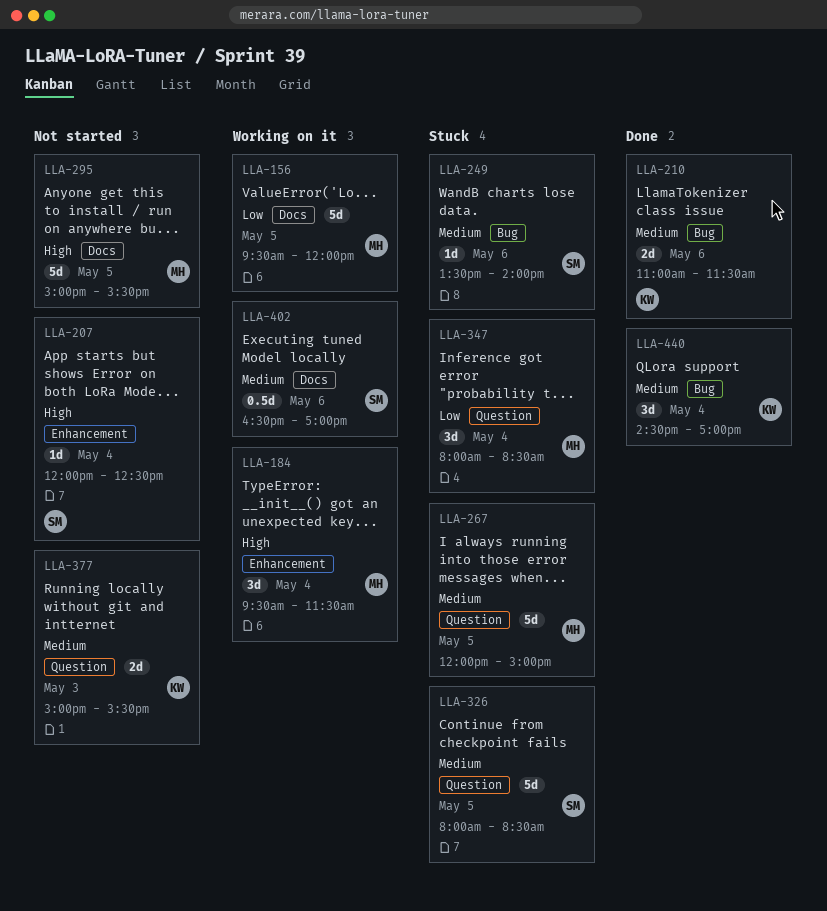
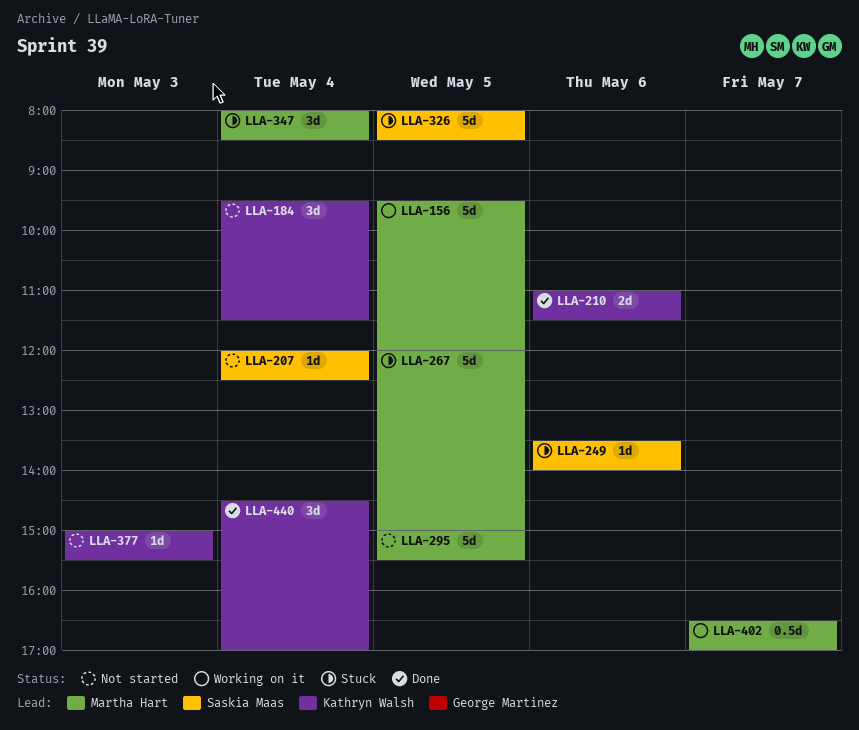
LLA-184, status: Working on it -> Not started
LLA-184, owner: Martha Hart -> Kathryn Walsh
LLA-377, estimate: 2d -> 1d
LLA-402, owner: Saskia Maas -> Martha Hart
LLA-402, day: May 6 -> May 7

